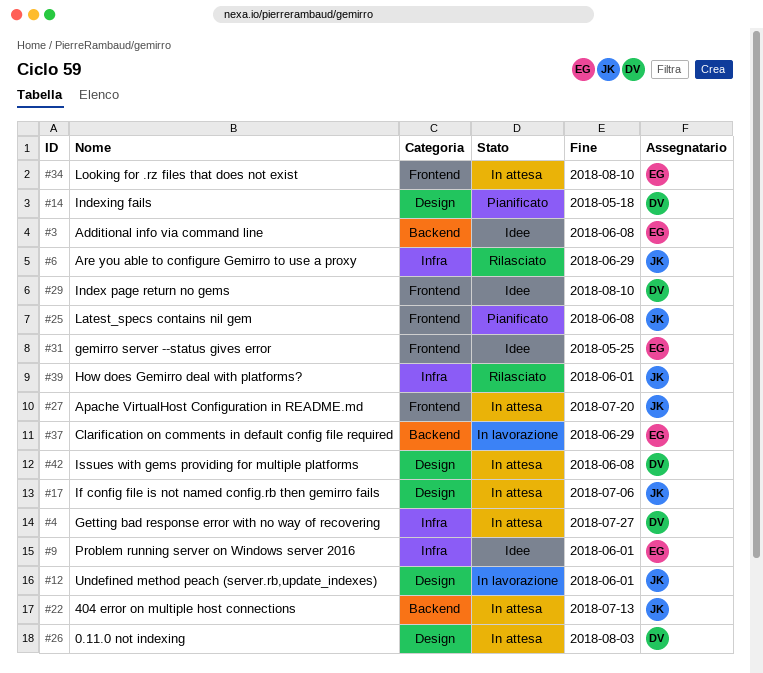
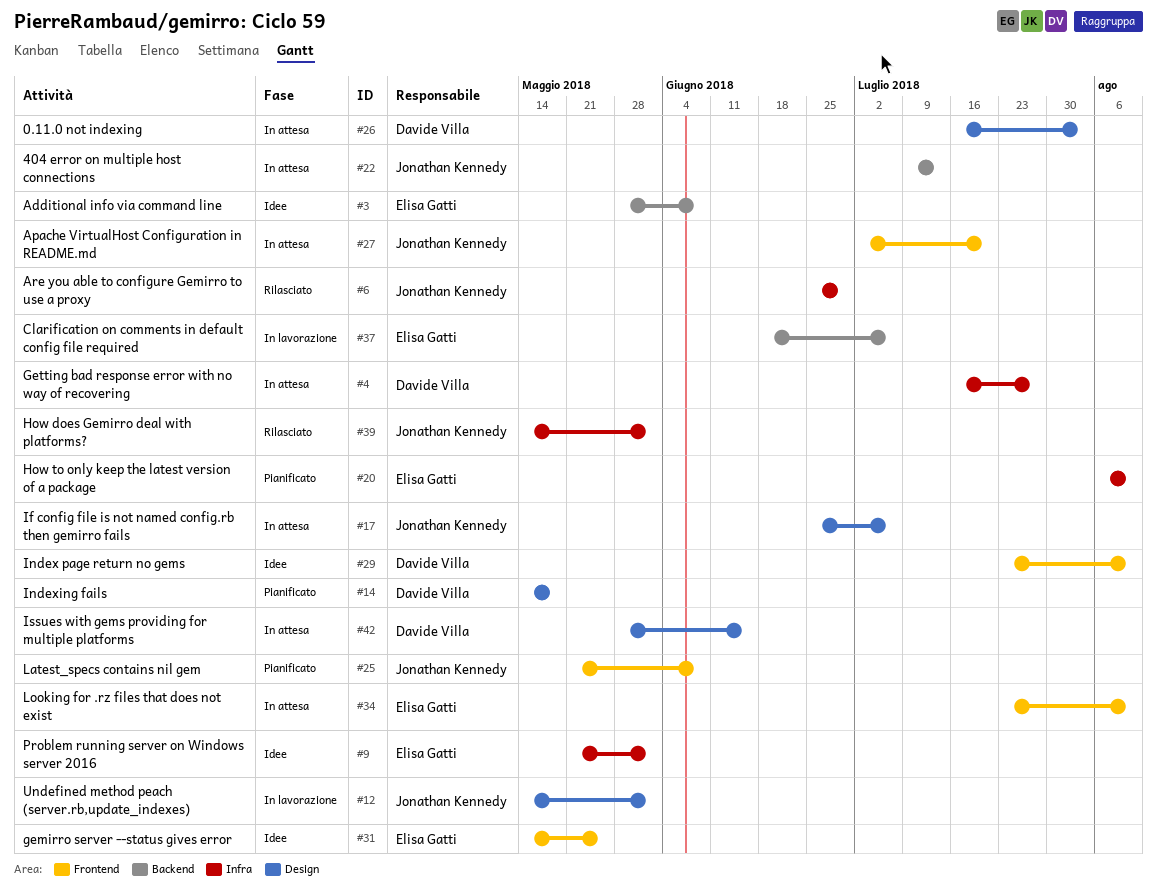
#20: none -> present
#37, due: Jun 29 -> Jul 6
#42, due: Jun 8 -> Jun 15

